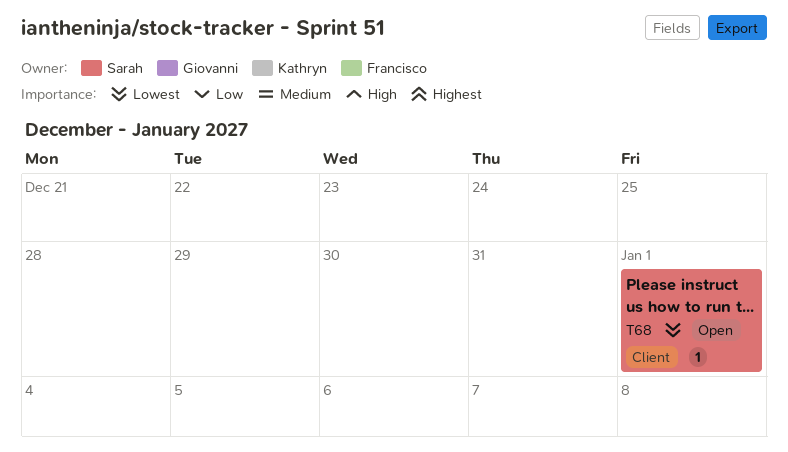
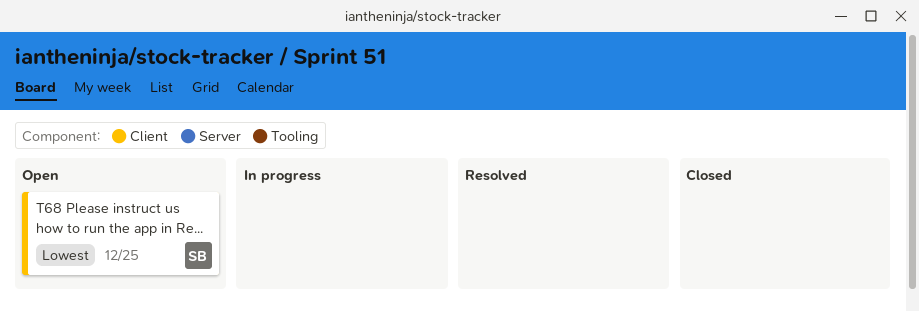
T68, due: Jan 1 -> Dec 25

